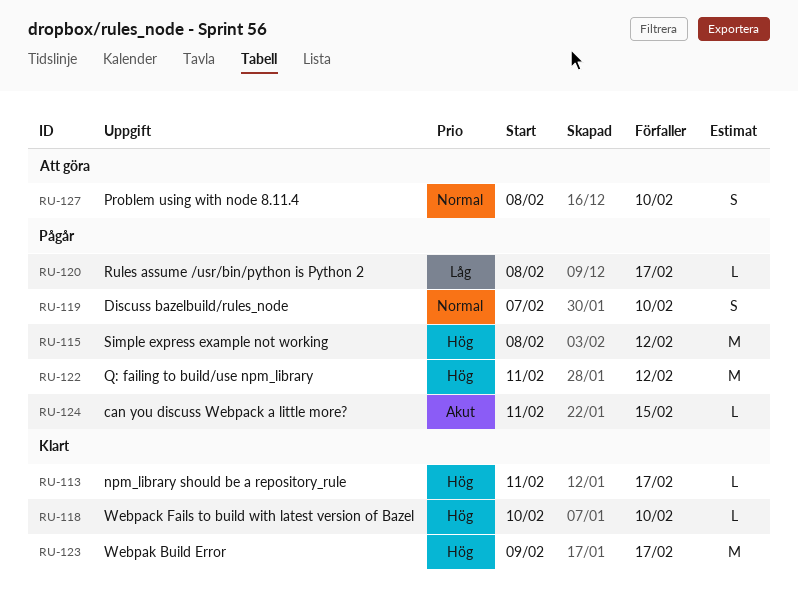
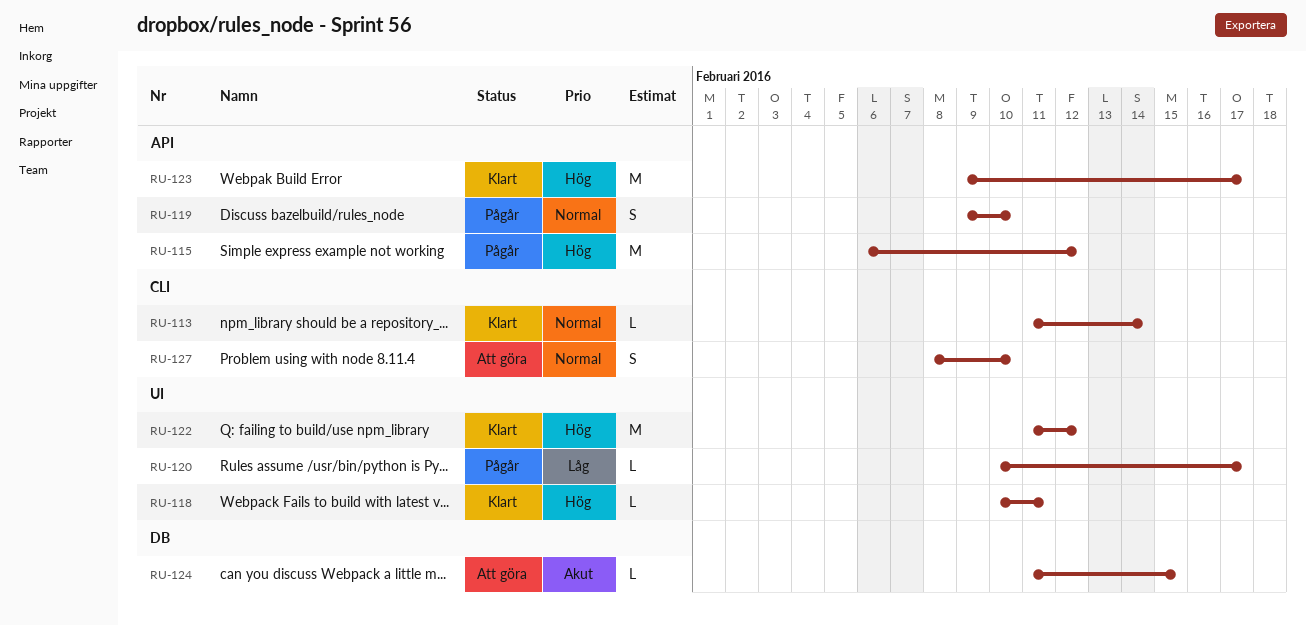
RU-113, priority: Hög -> Normal
RU-113, due: Feb 17 -> Feb 14
RU-115, start: Feb 8 -> Feb 6
RU-118, due: Feb 10 -> Feb 11
RU-119, start: Feb 7 -> Feb 9
RU-120, start: Feb 8 -> Feb 10
RU-122, status: Pågår -> Klart
RU-124, status: Pågår -> Att göra

